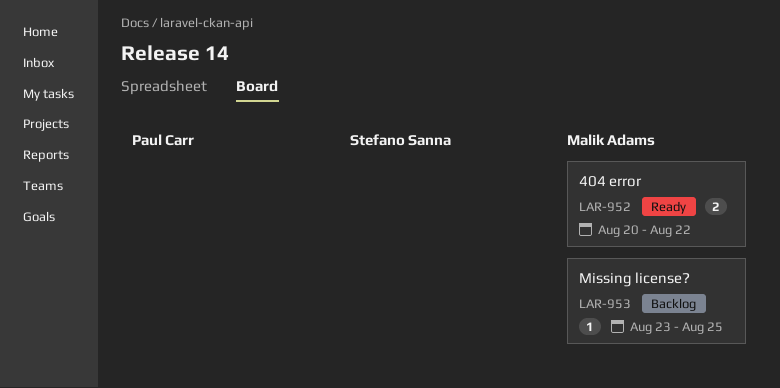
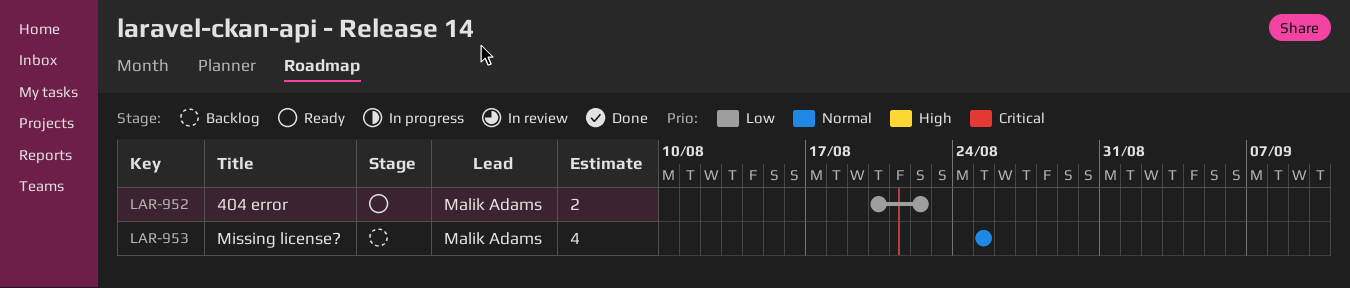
LAR-953, estimate: 1 -> 4
LAR-953, start: Aug 23 -> Aug 25

